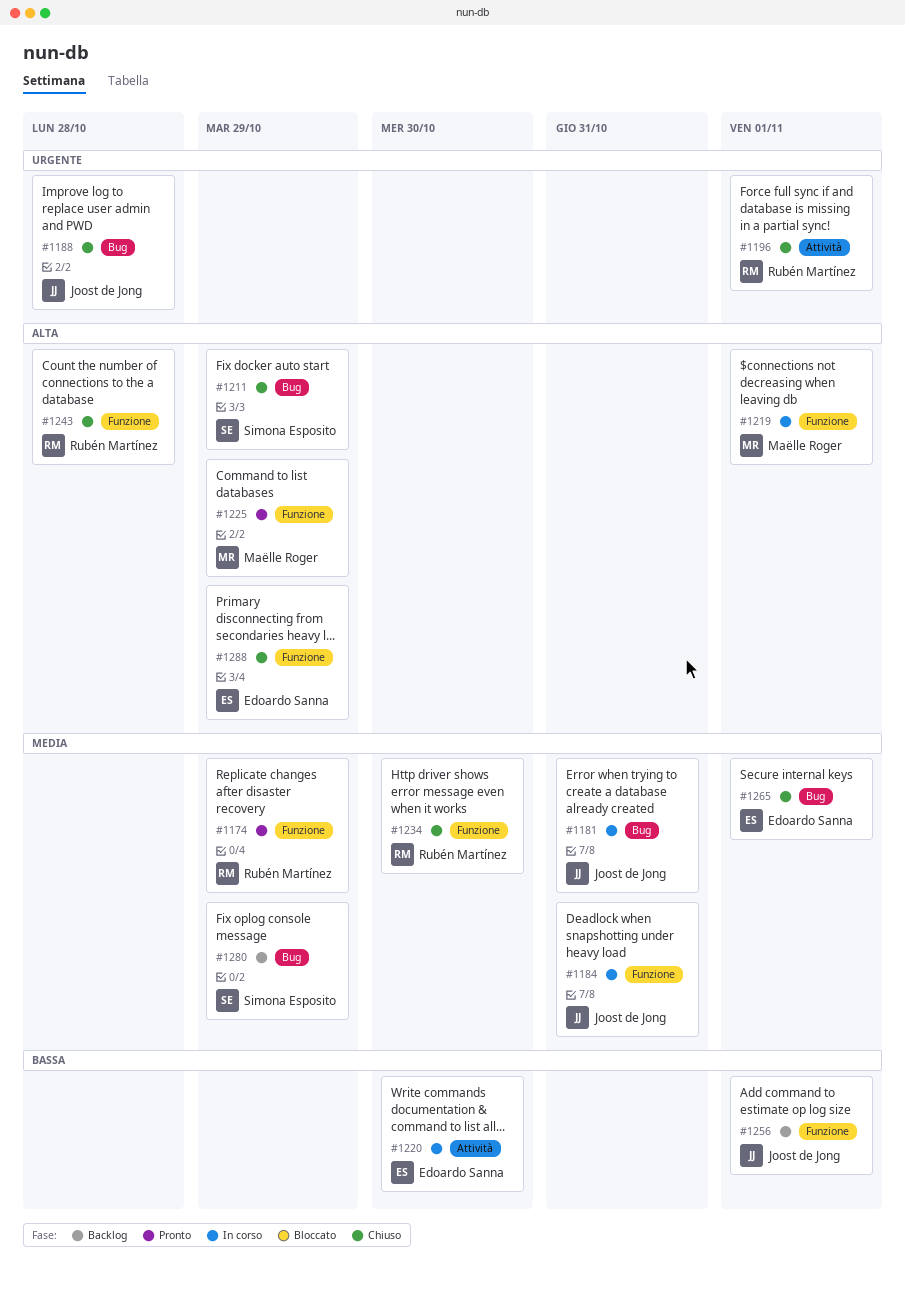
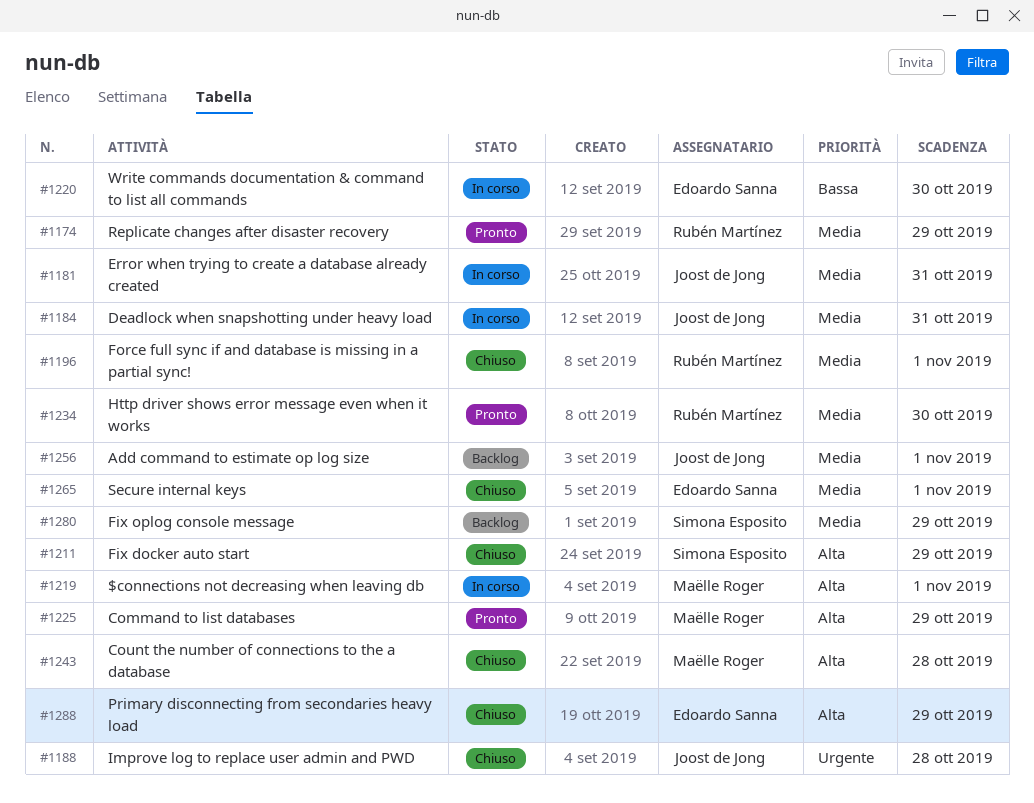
#1196, priority: Urgente -> Media
#1234, status: Chiuso -> Pronto
#1243, owner: Rubén Martínez -> Maëlle Roger
#1256, priority: Bassa -> Media

